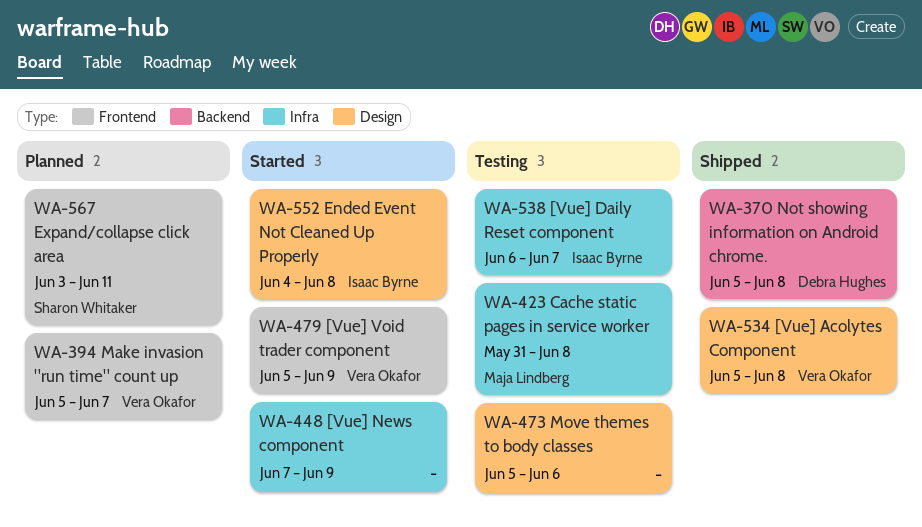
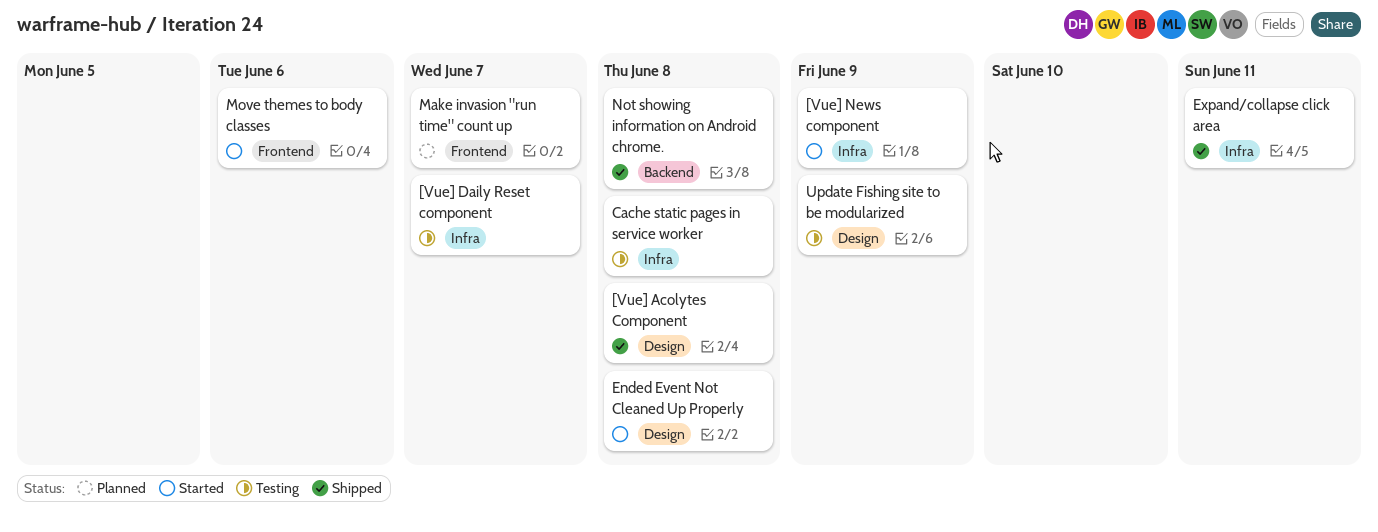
[Vue] Void trader component: present -> none
Expand/collapse click area, status: Planned -> Shipped
Expand/collapse click area, label: Frontend -> Infra
Move themes to body classes, status: Testing -> Started
Move themes to body classes, label: Design -> Frontend
Update Fishing site to be modularized: none -> present

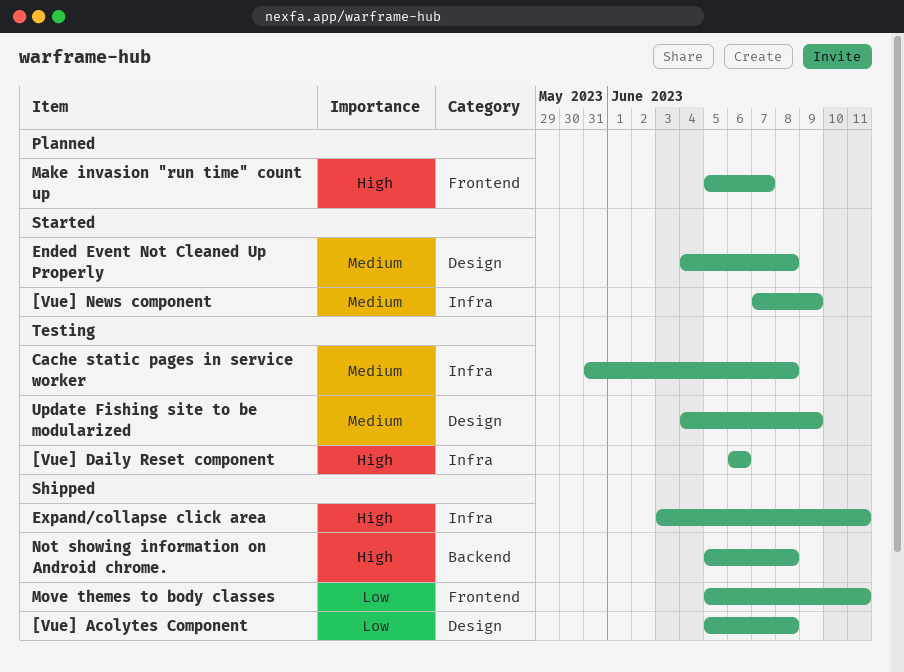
[Vue] Daily Reset component, due: Jun 7 -> Jun 6
Move themes to body classes, status: Started -> Shipped
Move themes to body classes, due: Jun 6 -> Jun 11

